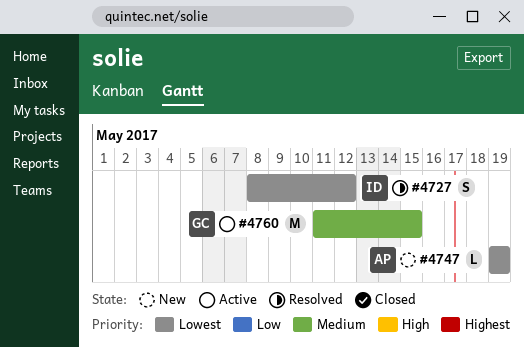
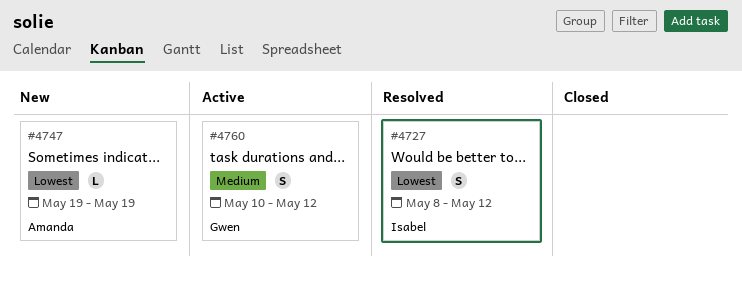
#4760, estimate: M -> S
#4760, start: May 11 -> May 10
#4760, due: May 15 -> May 12

